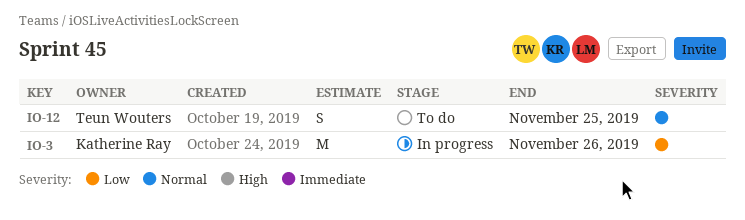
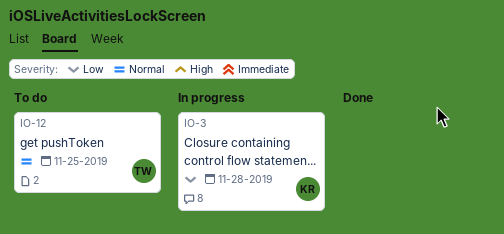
IO-3, due: Nov 26 -> Nov 28

